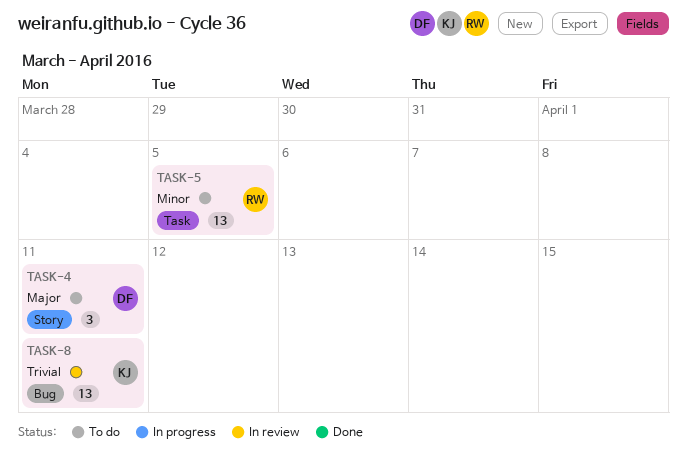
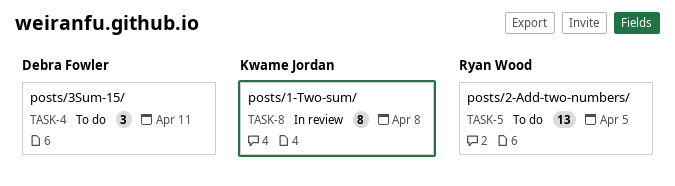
TASK-8, estimate: 13 -> 8
TASK-8, due: Apr 11 -> Apr 8

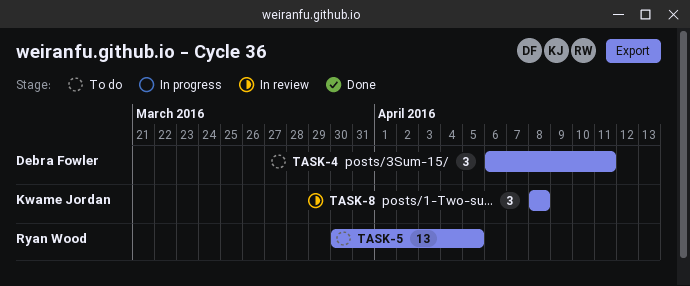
TASK-8, estimate: 8 -> 3

